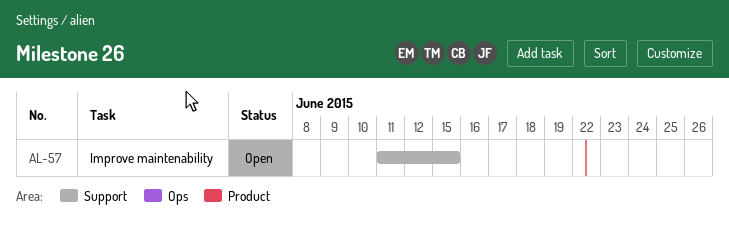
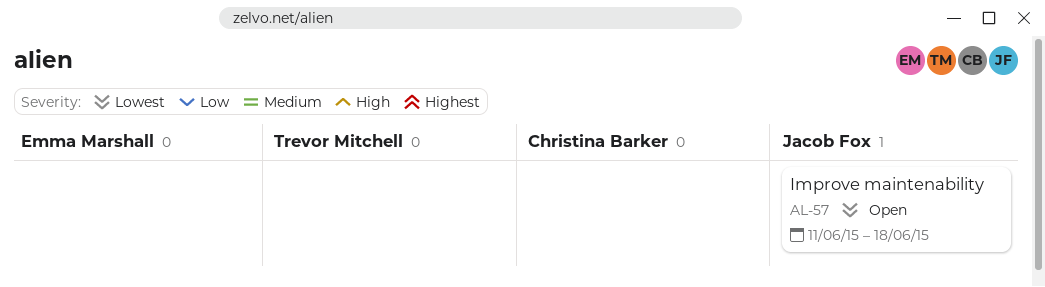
AL-57, due: Jun 15 -> Jun 18

